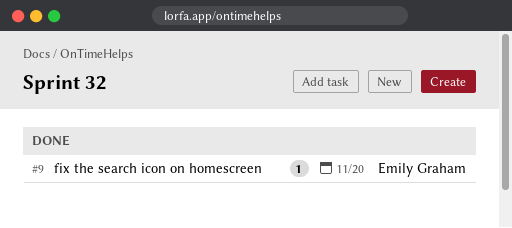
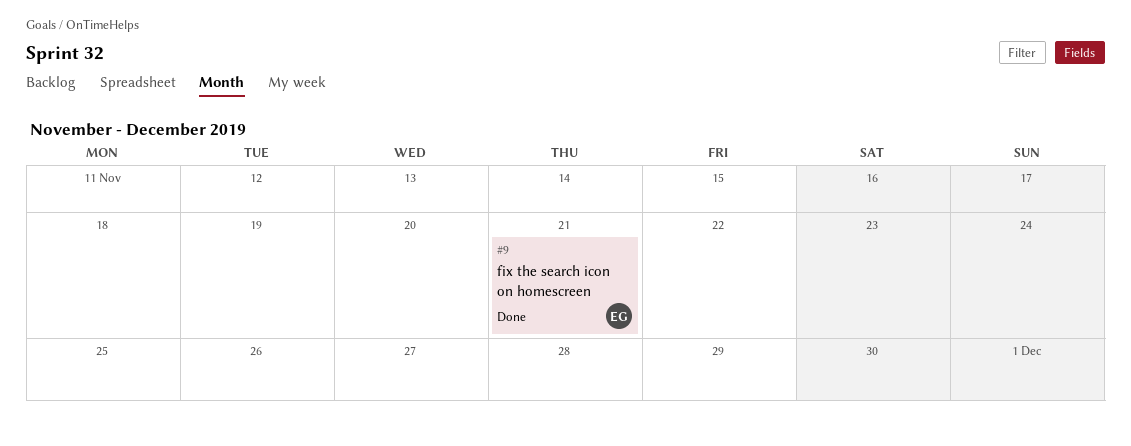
#9, due: Nov 20 -> Nov 21

